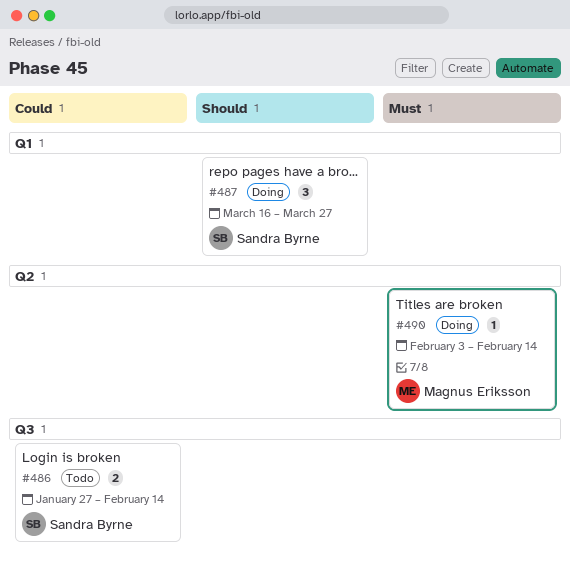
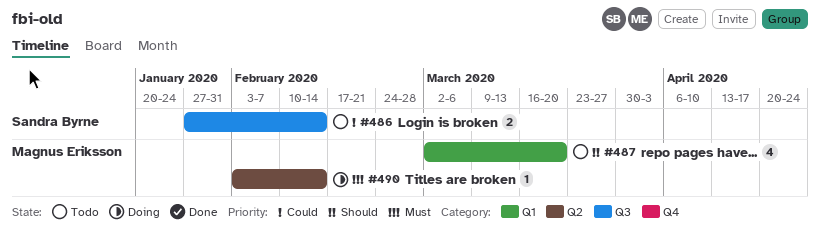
#487, status: Doing -> Todo
#487, owner: Sandra Byrne -> Magnus Eriksson
#487, estimate: 3 -> 4
#487, start: Mar 16 -> Mar 2
#487, due: Mar 27 -> Mar 20

